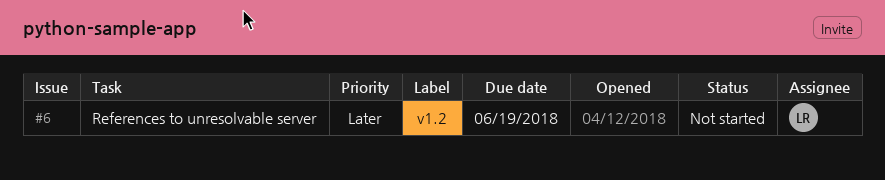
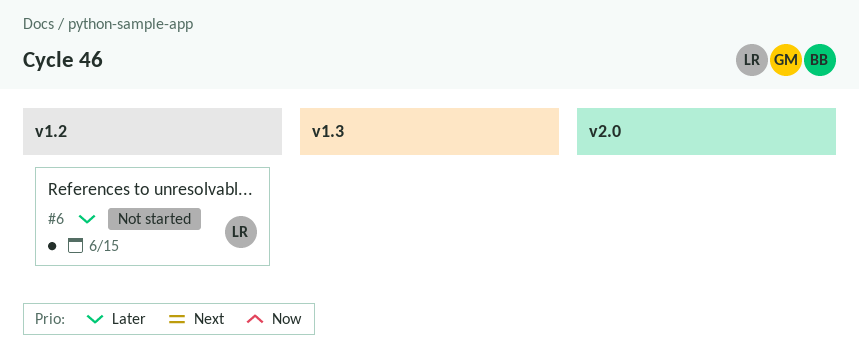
#6, due: Jun 19 -> Jun 15

